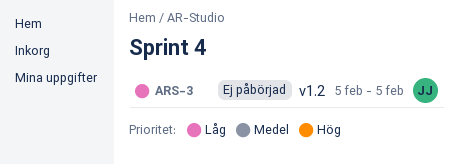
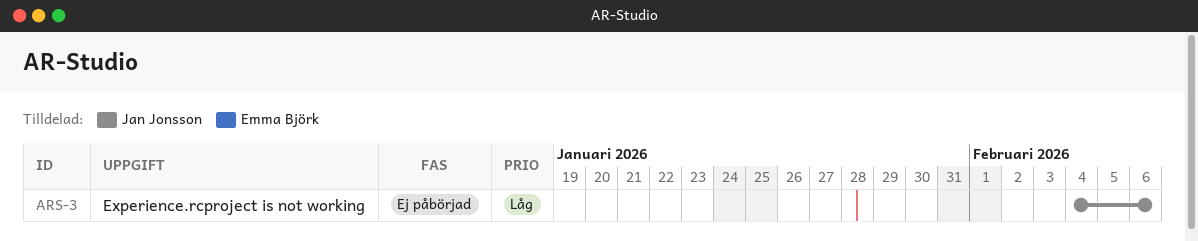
ARS-3, start: Feb 5 -> Feb 4
ARS-3, due: Feb 5 -> Feb 6

